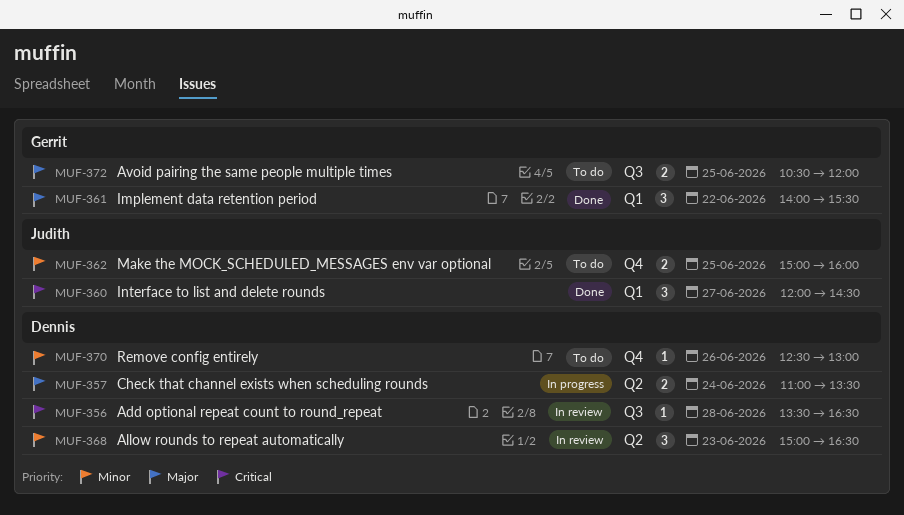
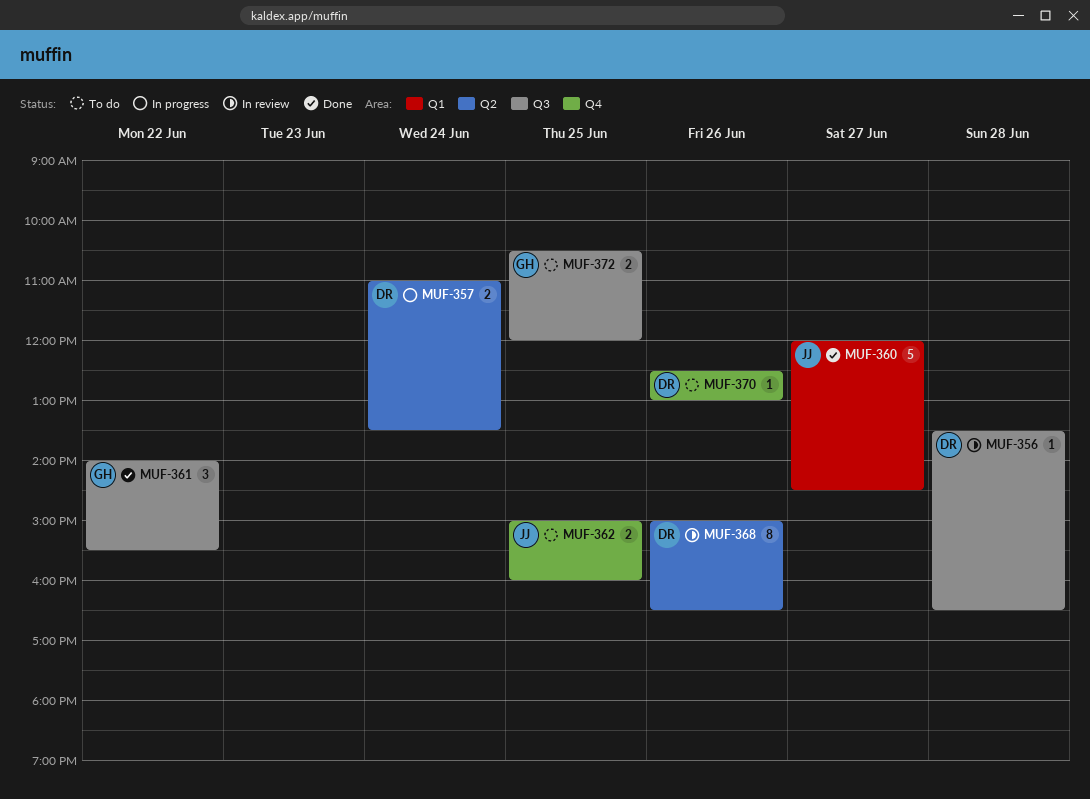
MUF-360, estimate: 3 -> 5
MUF-361, label: Q1 -> Q3
MUF-368, estimate: 3 -> 8
MUF-368, day: Jun 23 -> Jun 26

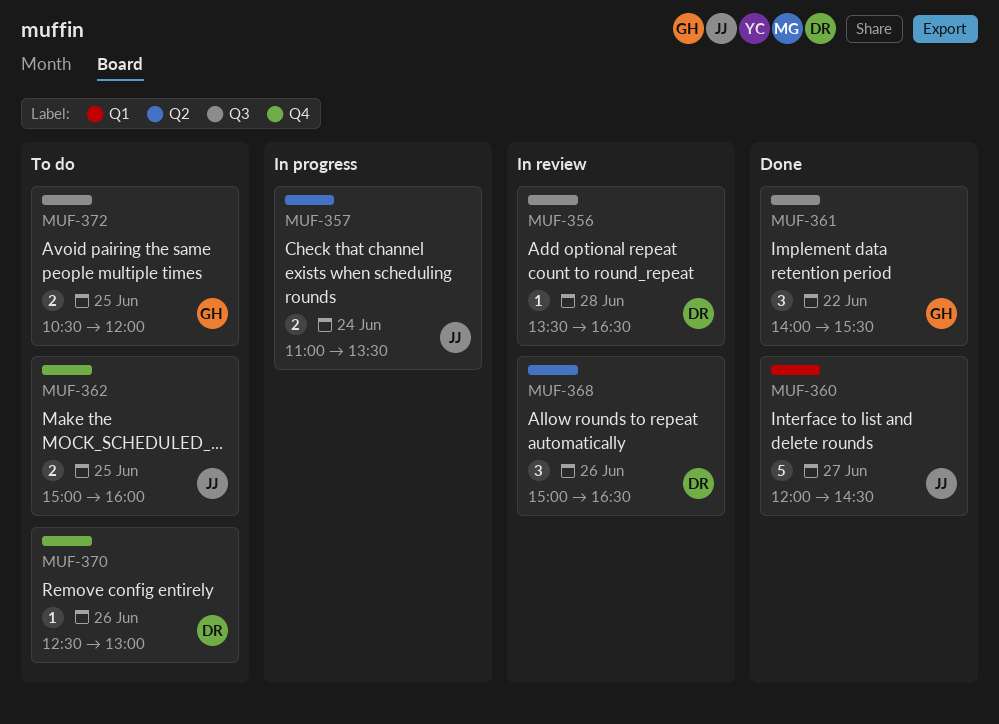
MUF-357, owner: DR -> JJ
MUF-368, estimate: 8 -> 3

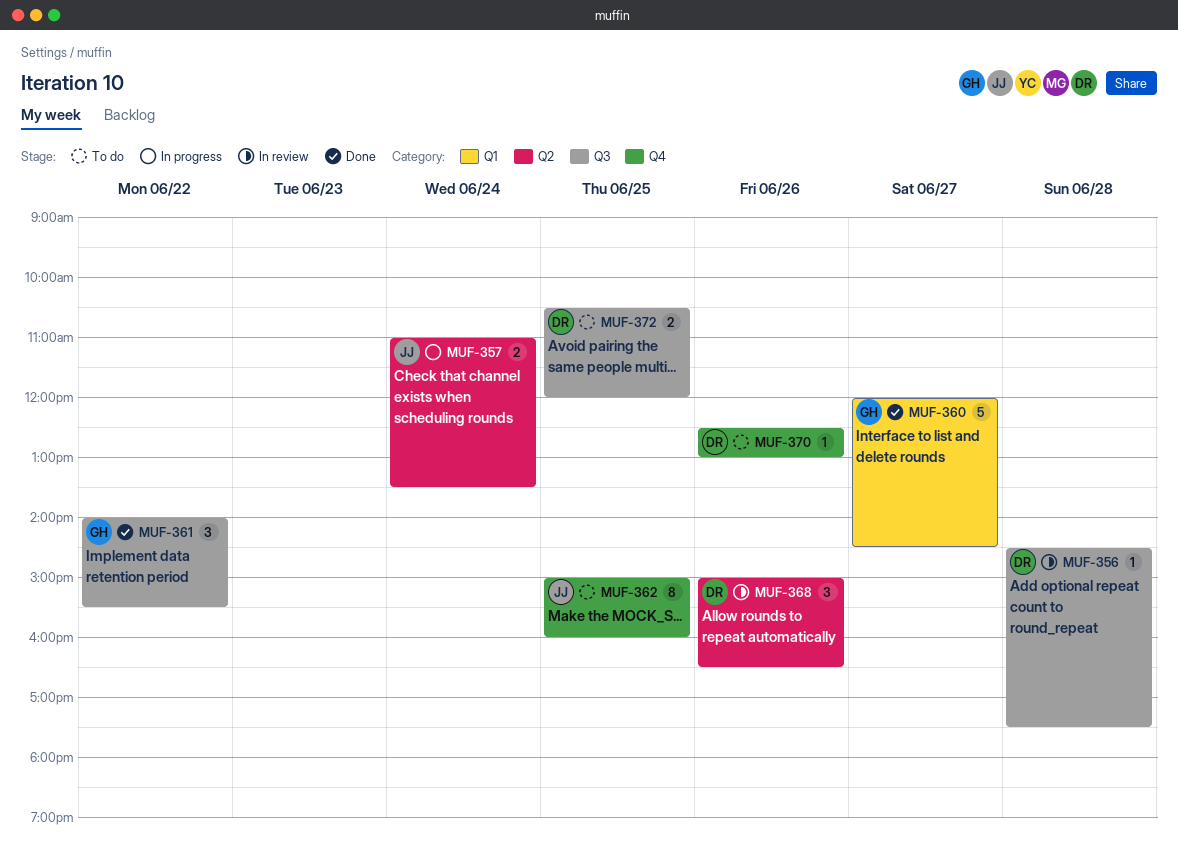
MUF-356, begins: 13:30 -> 14:30
MUF-356, ends: 16:30 -> 17:30
MUF-360, owner: JJ -> GH
MUF-362, estimate: 2 -> 8
MUF-372, owner: GH -> DR

